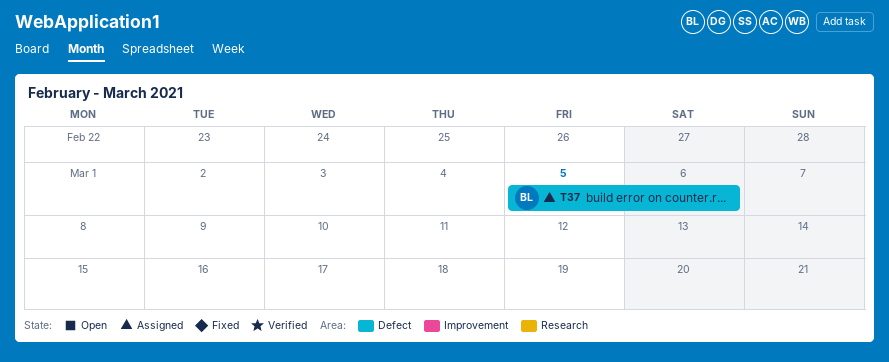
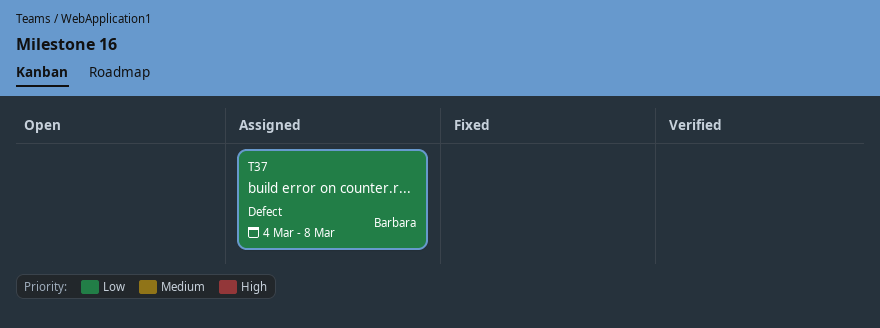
T37, start: Mar 5 -> Mar 4
T37, due: Mar 6 -> Mar 8

